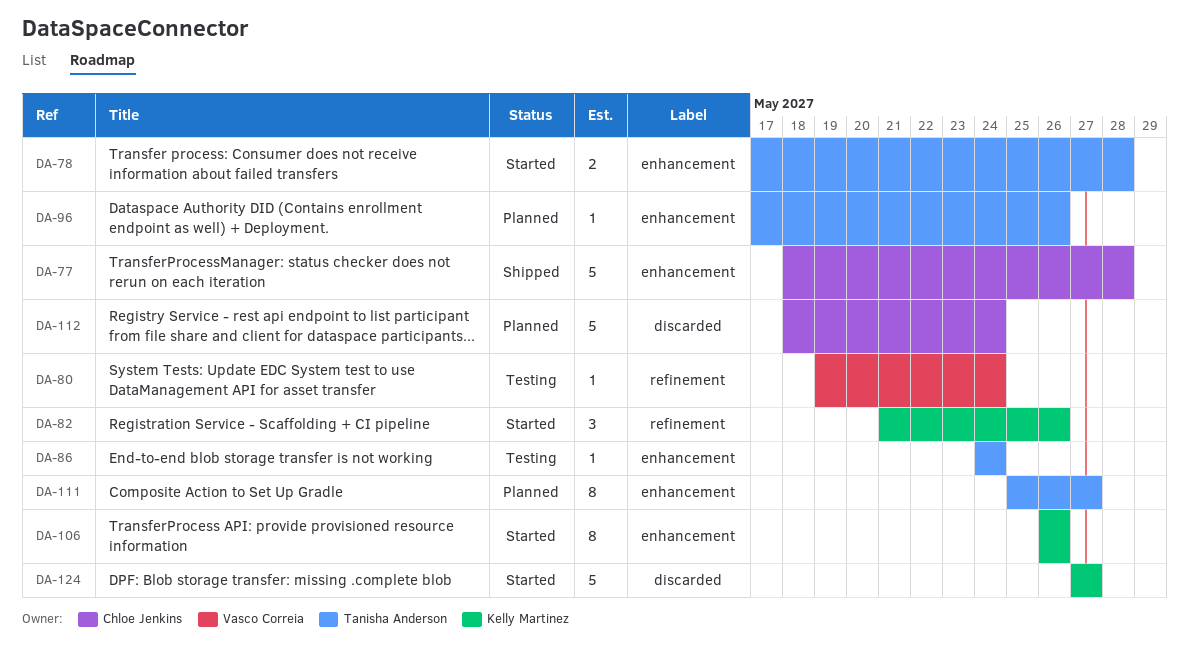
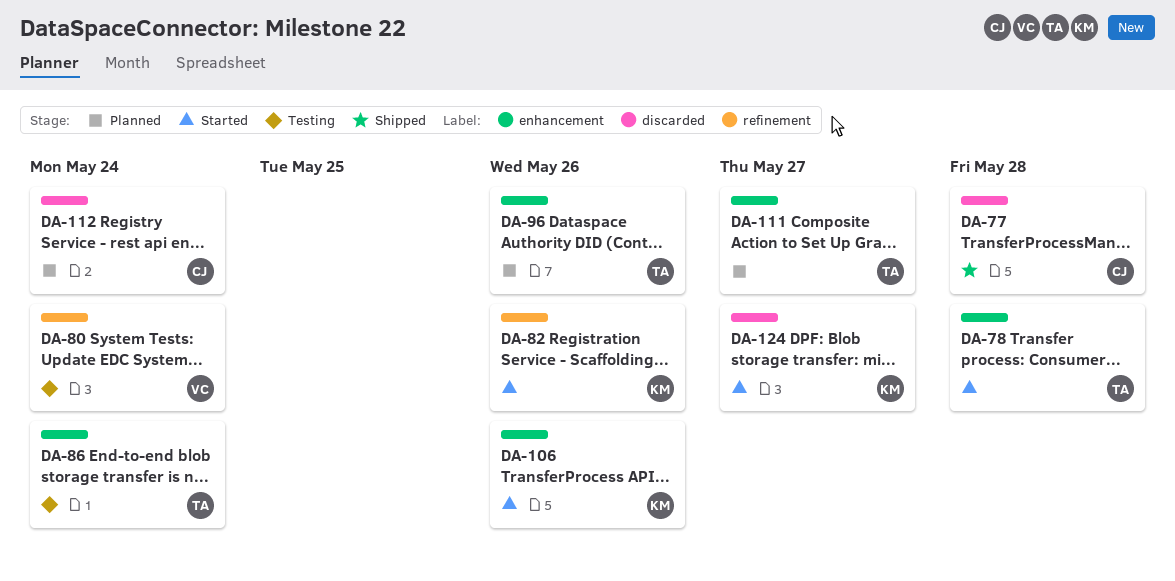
DA-77, label: enhancement -> discarded

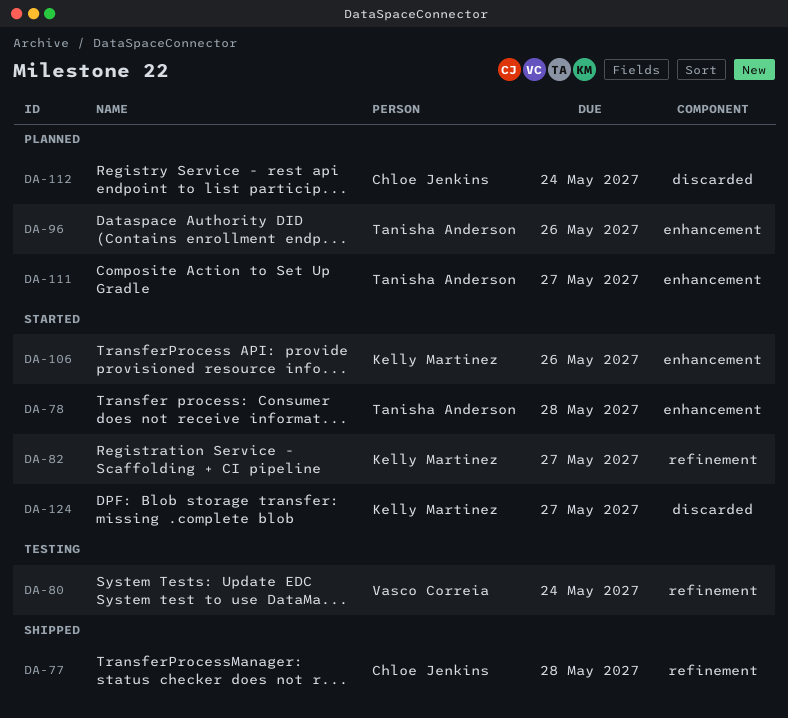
DA-77, label: discarded -> refinement
DA-82, due: May 26 -> May 27
DA-86: present -> none

